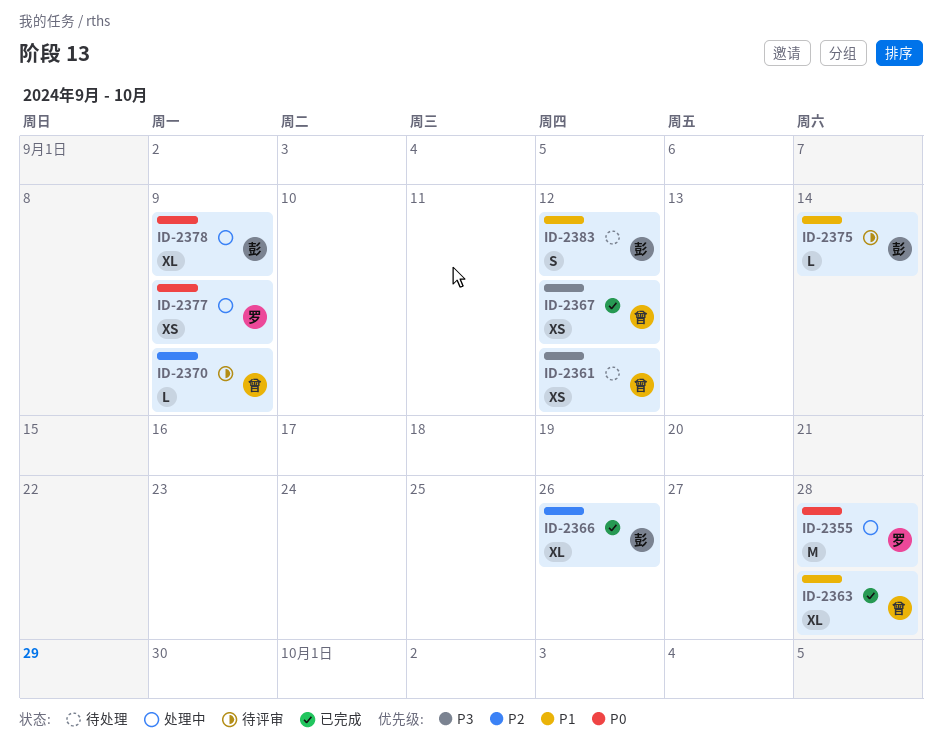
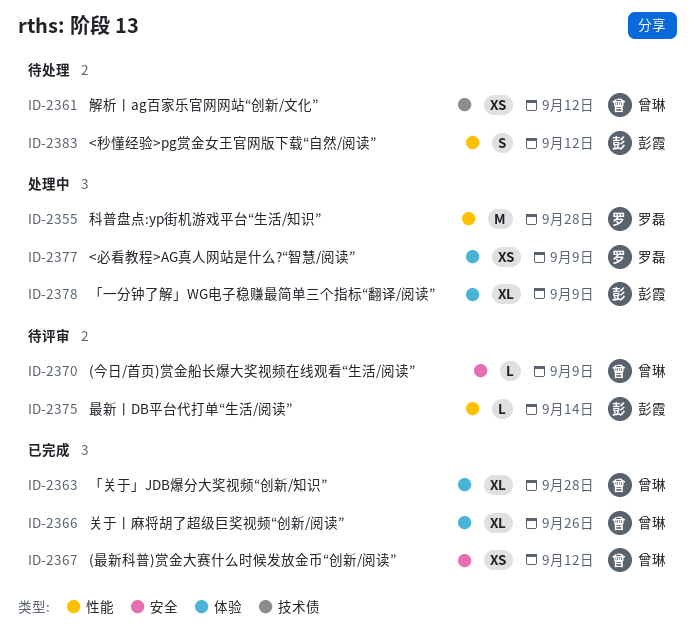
ID-2366, owner: 彭霞 -> 曾琳

